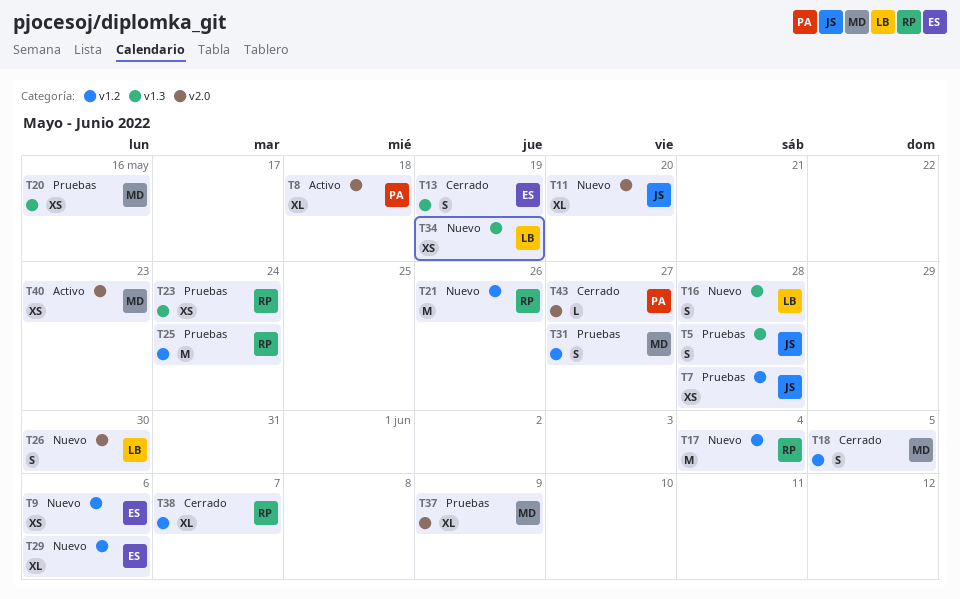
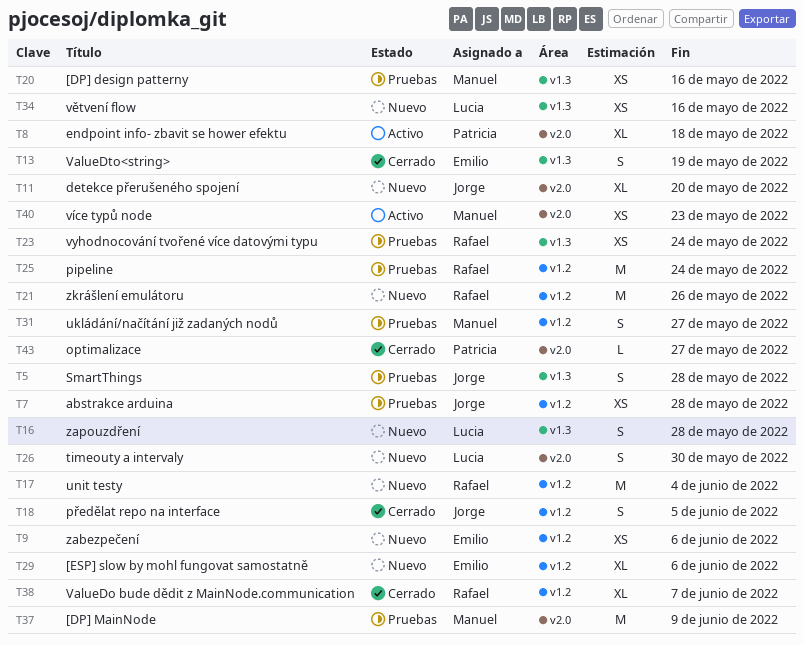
T18, owner: Manuel -> Jorge
T34, due: May 19 -> May 16
T37, estimate: XL -> M

